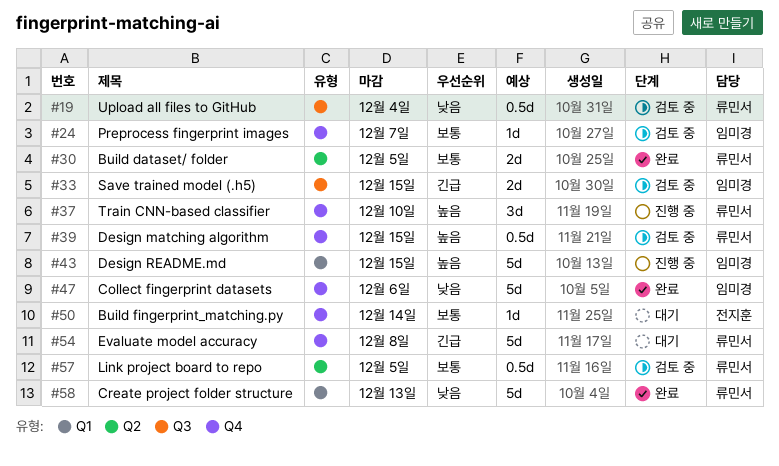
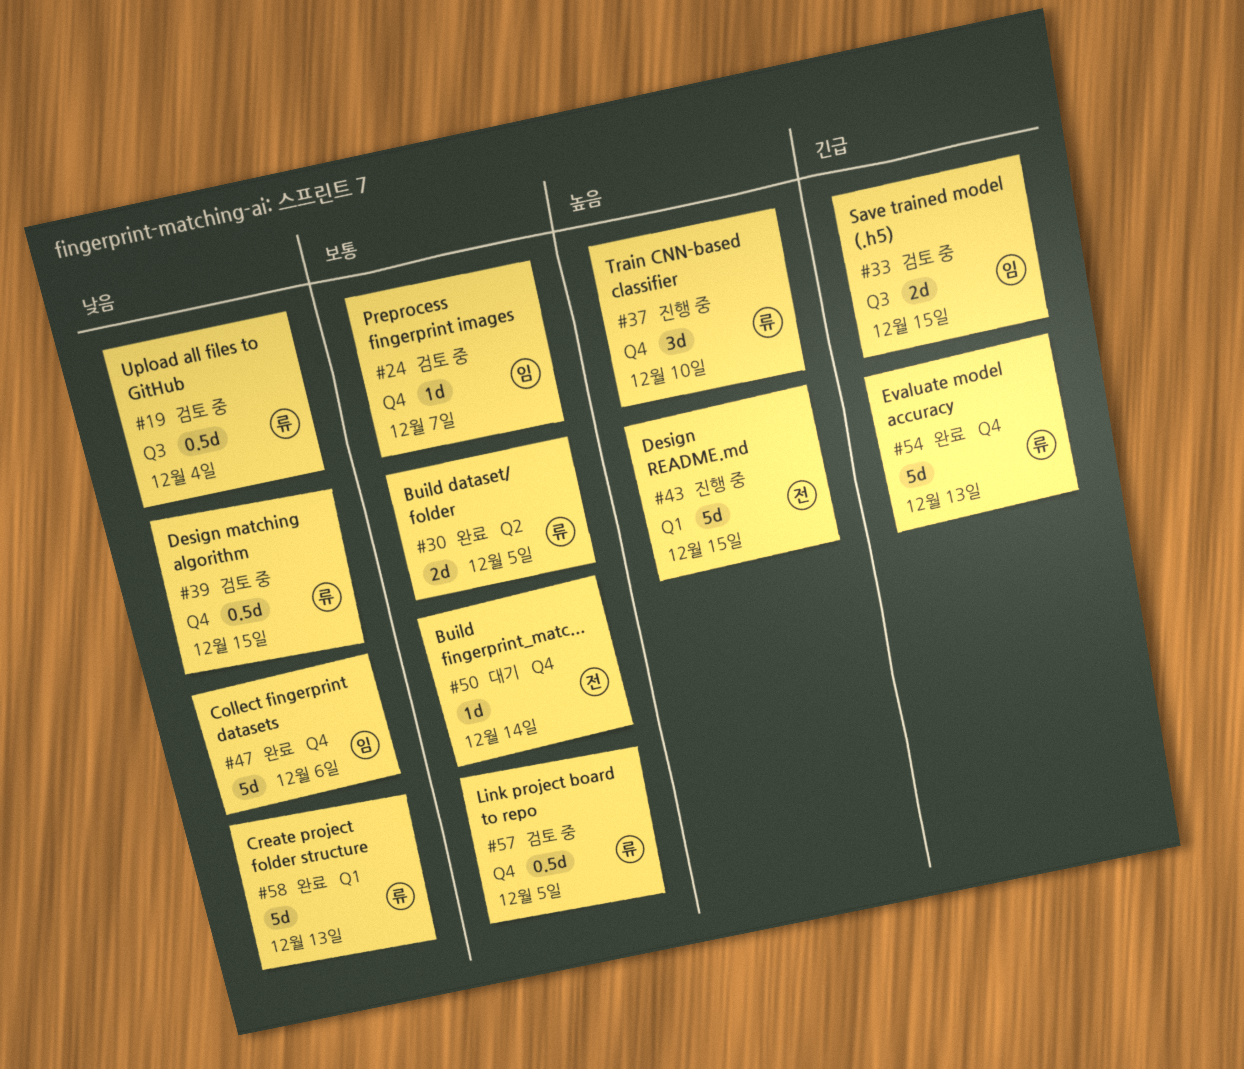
#39, priority: 높음 -> 낮음
#43, owner: 임미경 -> 전지훈
#54, status: 대기 -> 완료
#54, due: Dec 8 -> Dec 13
#57, label: Q2 -> Q4

